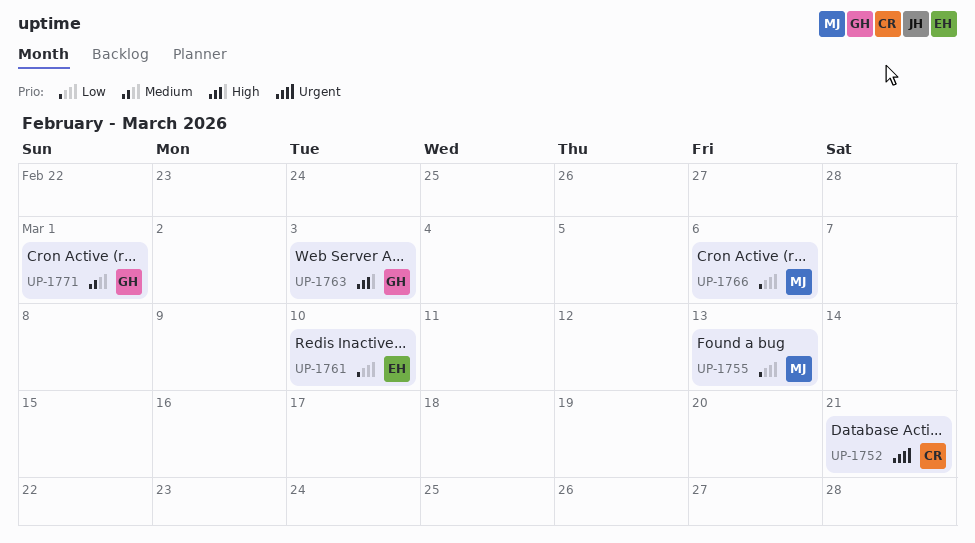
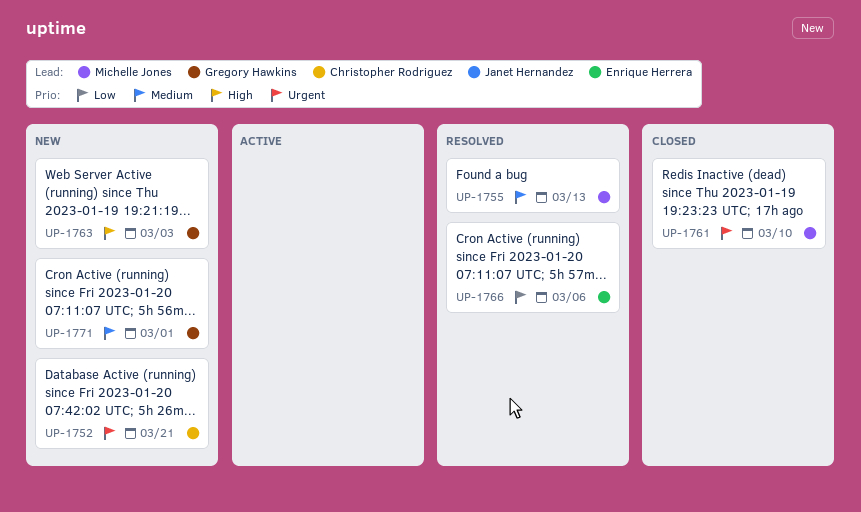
UP-1755, priority: Low -> Medium
UP-1761, owner: Enrique Herrera -> Michelle Jones
UP-1761, priority: Low -> Urgent
UP-1766, owner: Michelle Jones -> Enrique Herrera

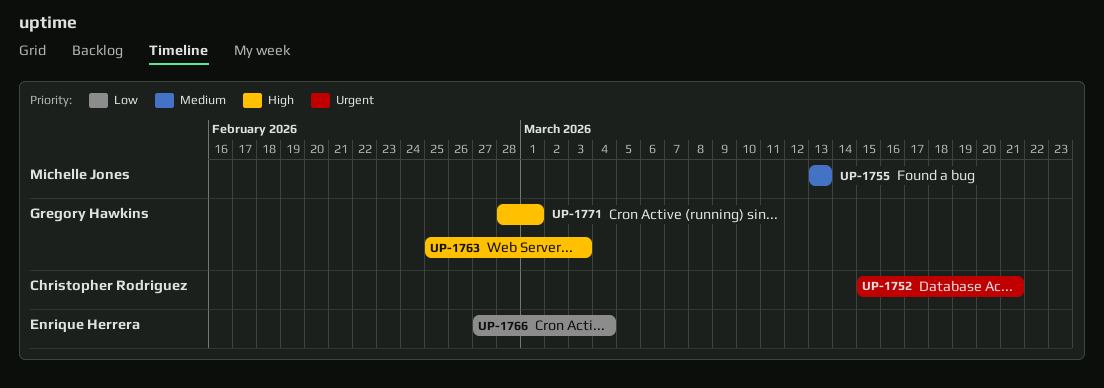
UP-1761: present -> none
UP-1766, due: Mar 6 -> Mar 4
UP-1771, priority: Medium -> High

